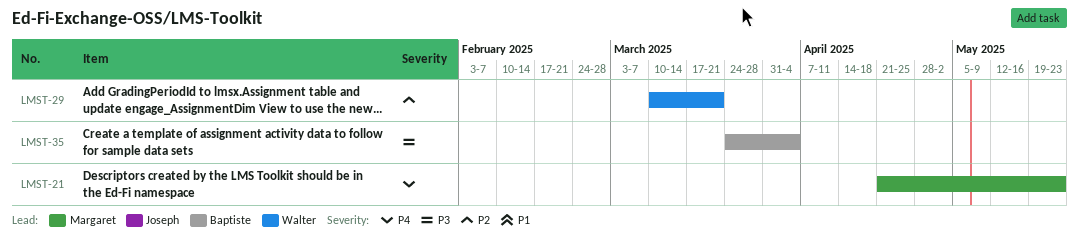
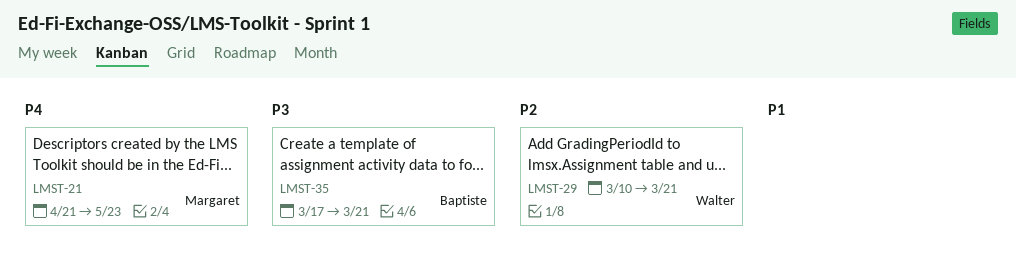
LMST-35, start: Mar 24 -> Mar 17
LMST-35, due: Apr 4 -> Mar 21

